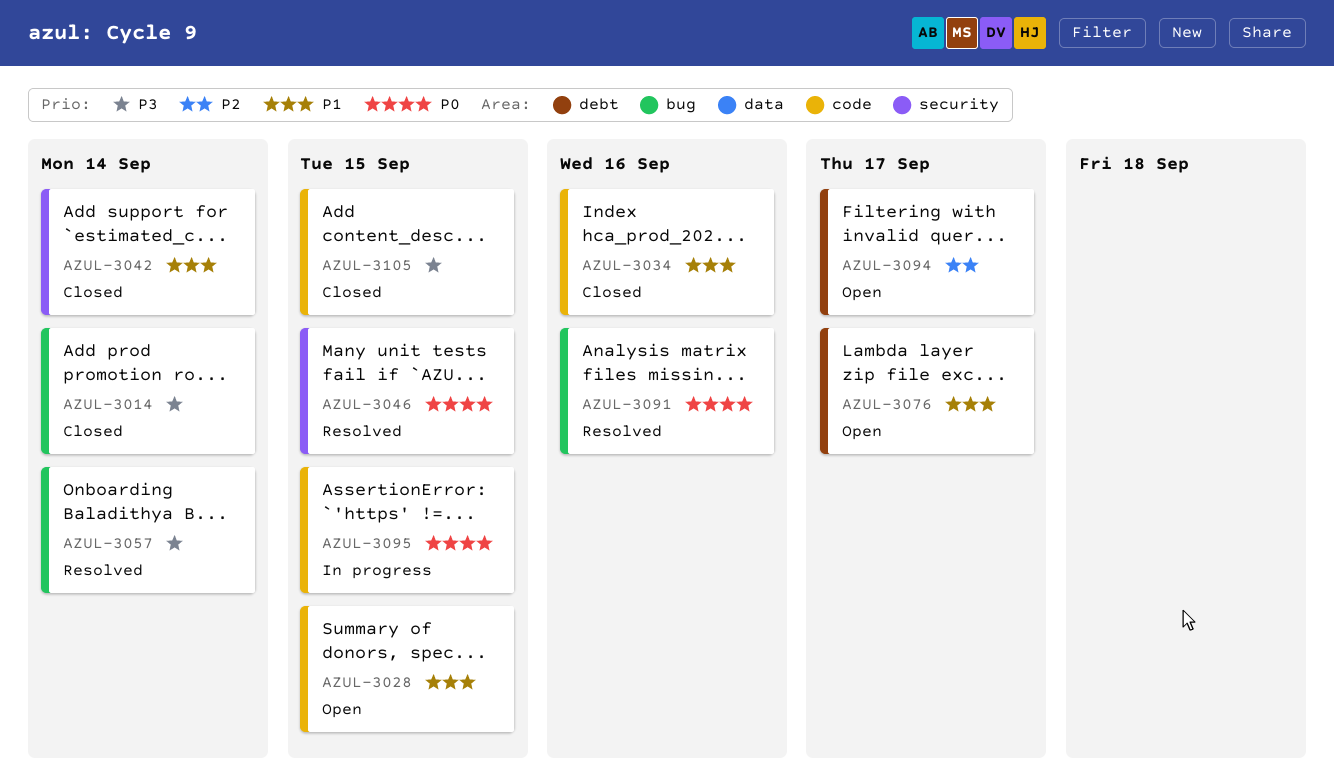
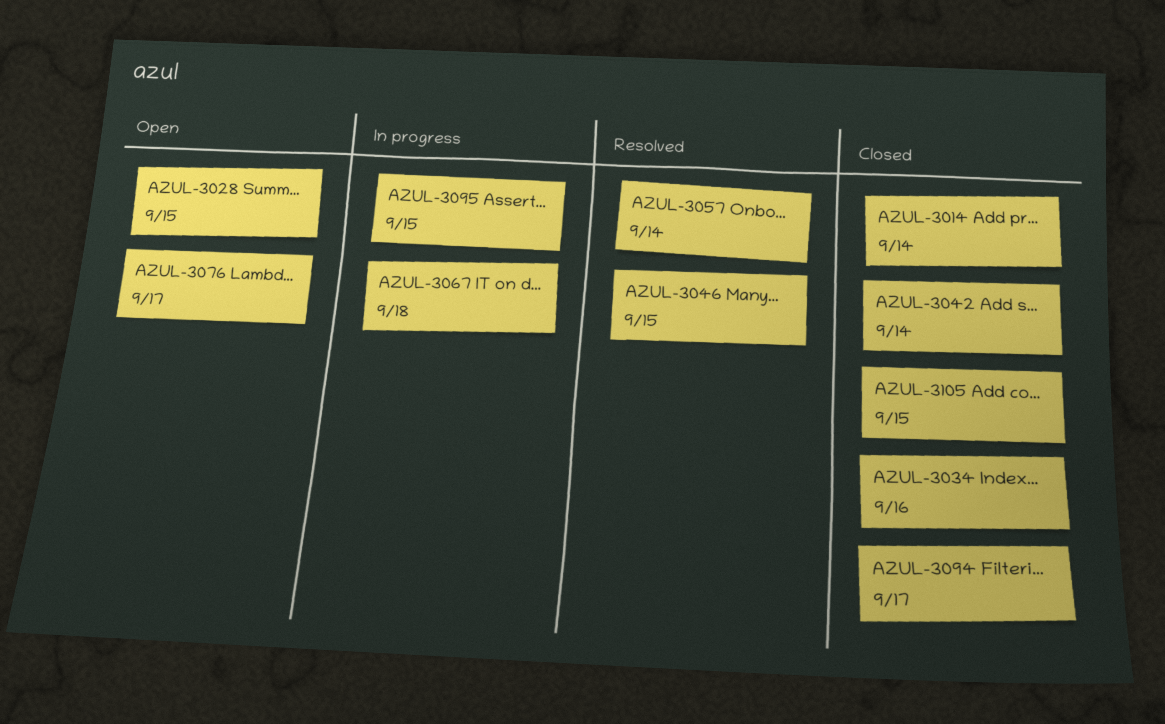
AZUL-3067: none -> present
AZUL-3091: present -> none
AZUL-3094, status: Open -> Closed

